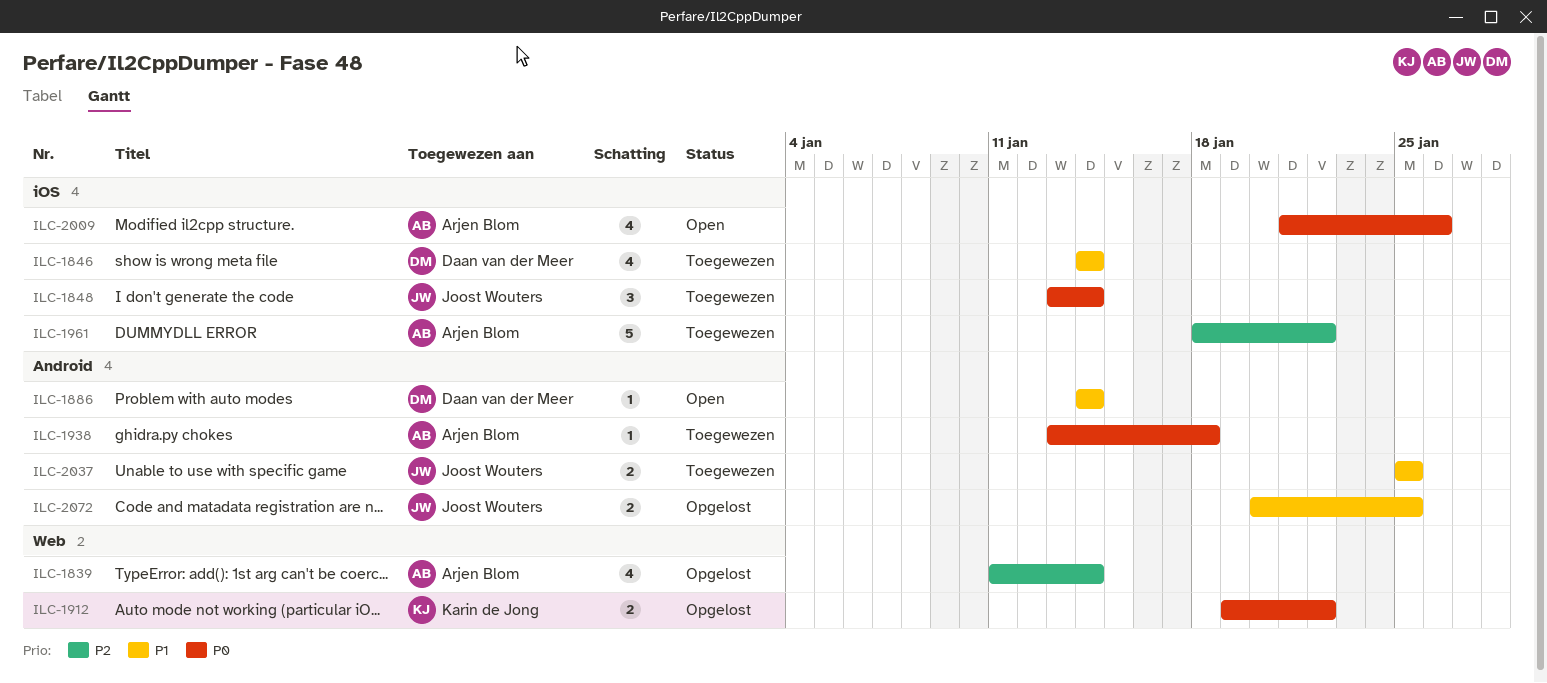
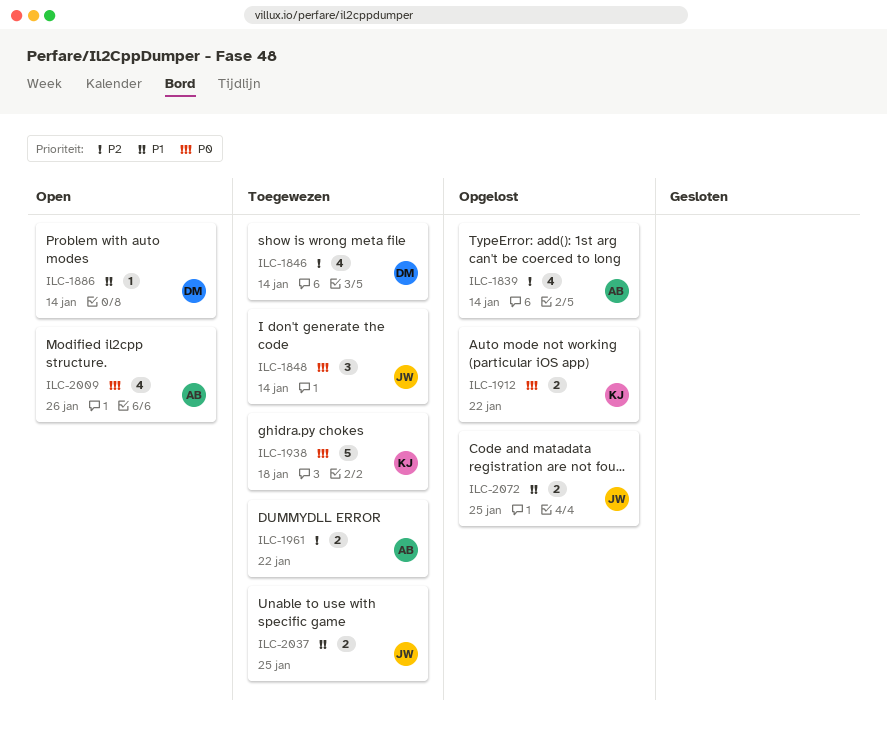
ILC-1846, priority: P1 -> P2
ILC-1938, owner: Arjen Blom -> Karin de Jong
ILC-1938, estimate: 1 -> 5
ILC-1961, estimate: 5 -> 2

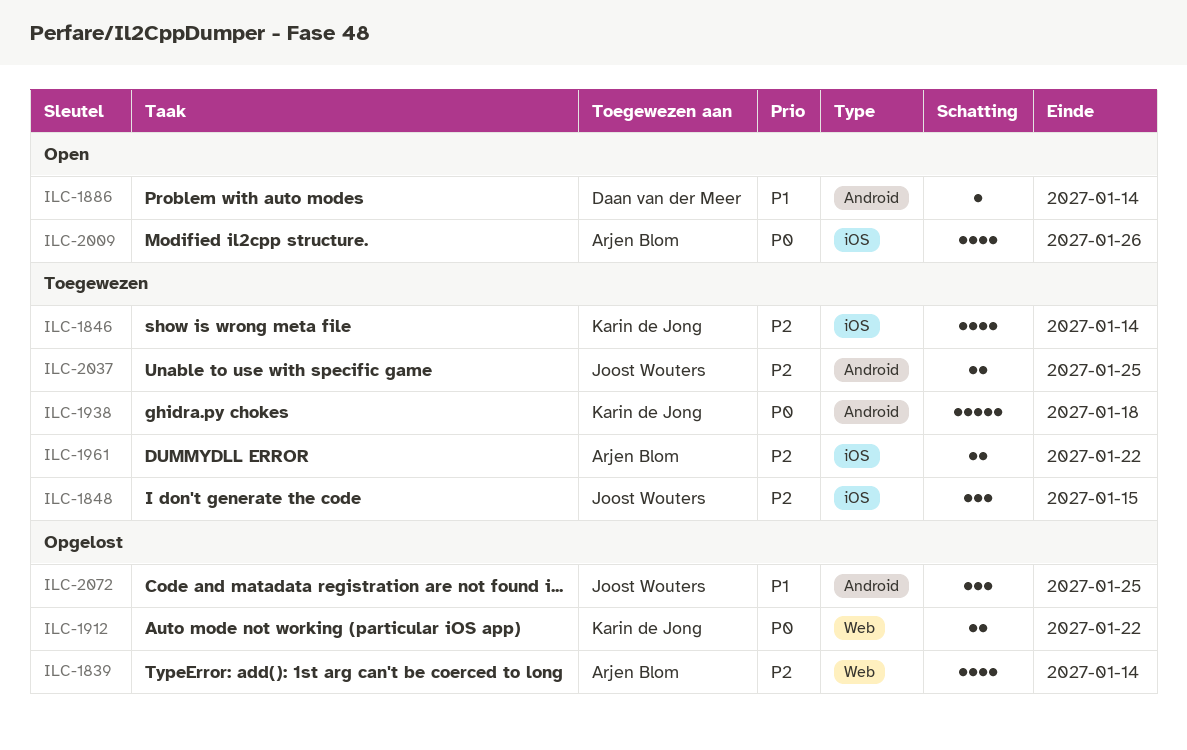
ILC-1846, owner: Daan van der Meer -> Karin de Jong
ILC-1848, priority: P0 -> P2
ILC-1848, due: Jan 14 -> Jan 15
ILC-2037, priority: P1 -> P2
ILC-2072, estimate: 2 -> 3

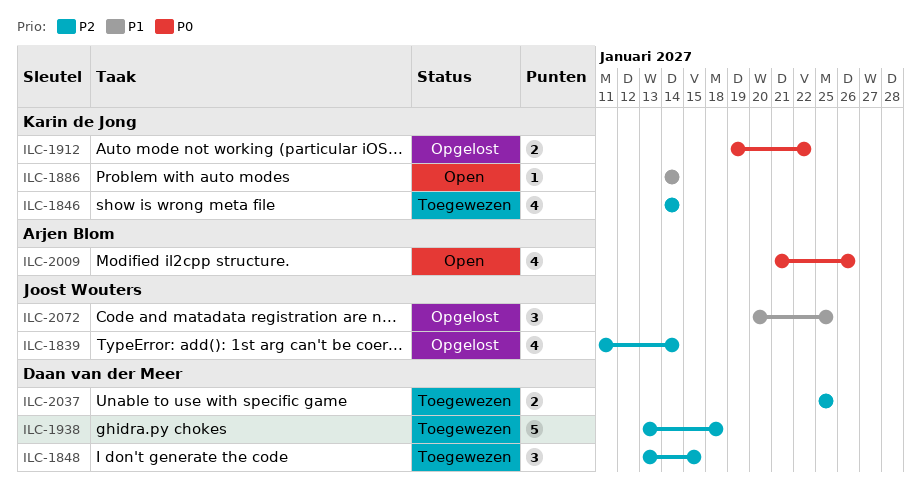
ILC-1839, owner: Arjen Blom -> Joost Wouters
ILC-1848, owner: Joost Wouters -> Daan van der Meer
ILC-1886, owner: Daan van der Meer -> Karin de Jong
ILC-1938, owner: Karin de Jong -> Daan van der Meer
ILC-1938, priority: P0 -> P2
ILC-1961: present -> none
ILC-2037, owner: Joost Wouters -> Daan van der Meer

